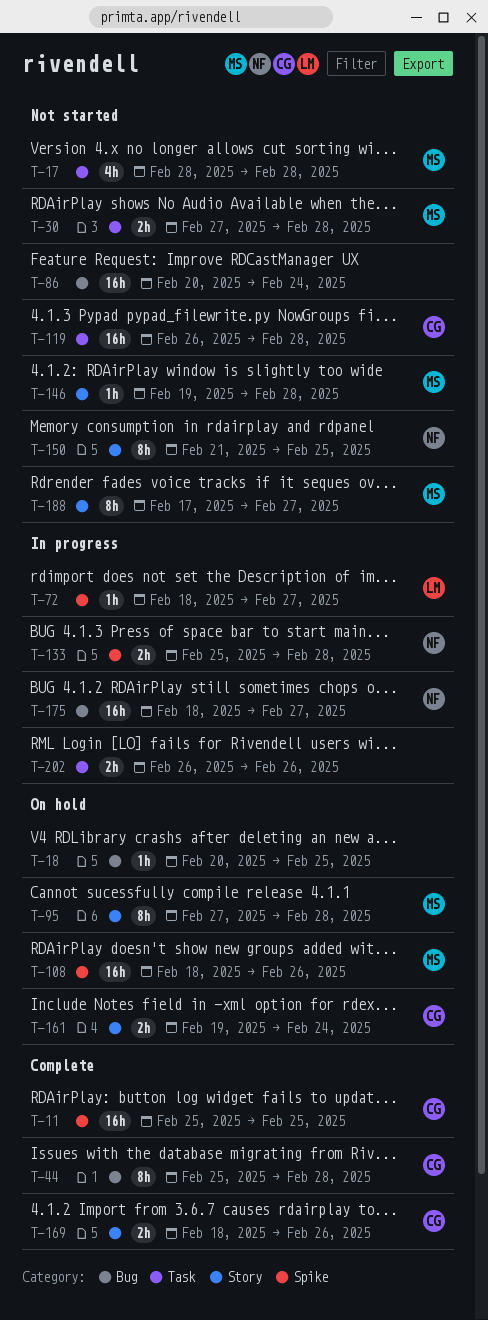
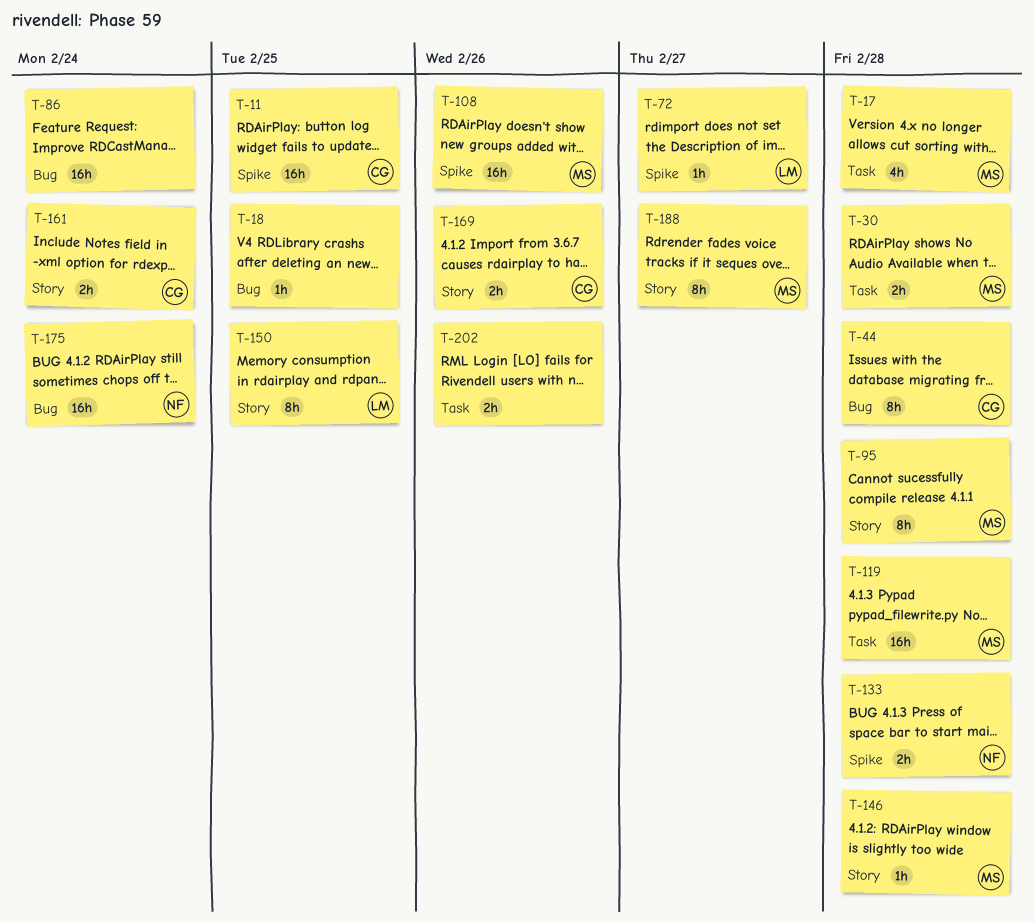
T-119, owner: CG -> MS
T-150, owner: NF -> LM
T-175, due: Feb 27 -> Feb 24

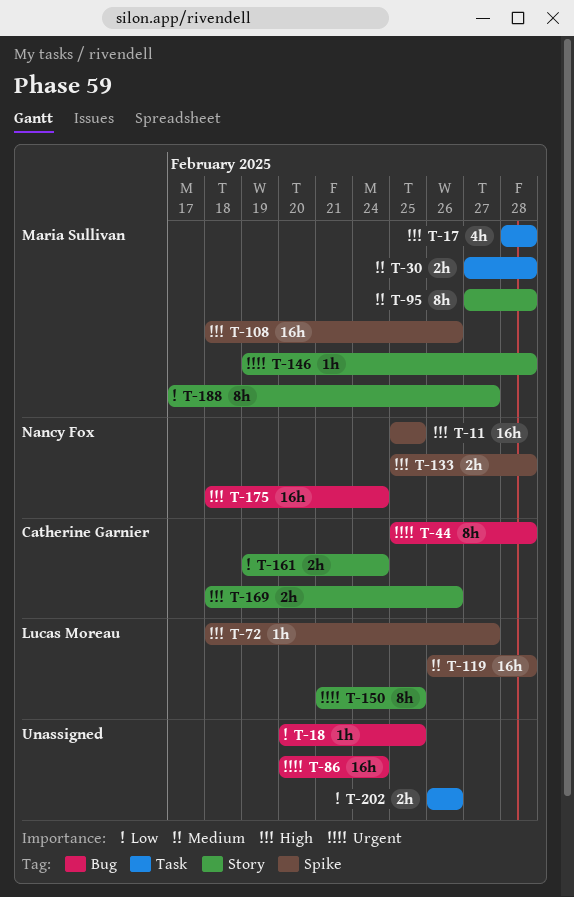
T-11, owner: Catherine Garnier -> Nancy Fox
T-119, owner: Maria Sullivan -> Lucas Moreau
T-119, label: Task -> Spike

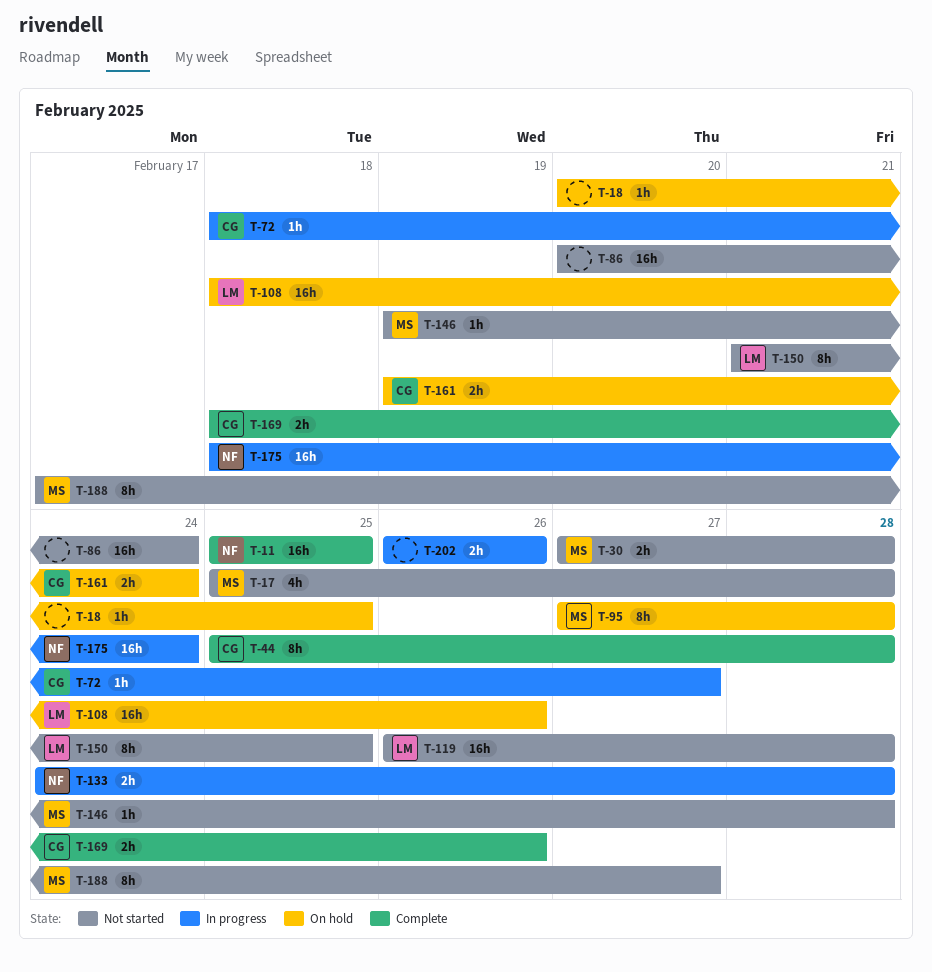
T-17, start: Feb 28 -> Feb 25
T-72, owner: Lucas Moreau -> Catherine Garnier
T-108, owner: Maria Sullivan -> Lucas Moreau
T-133, start: Feb 25 -> Feb 24

